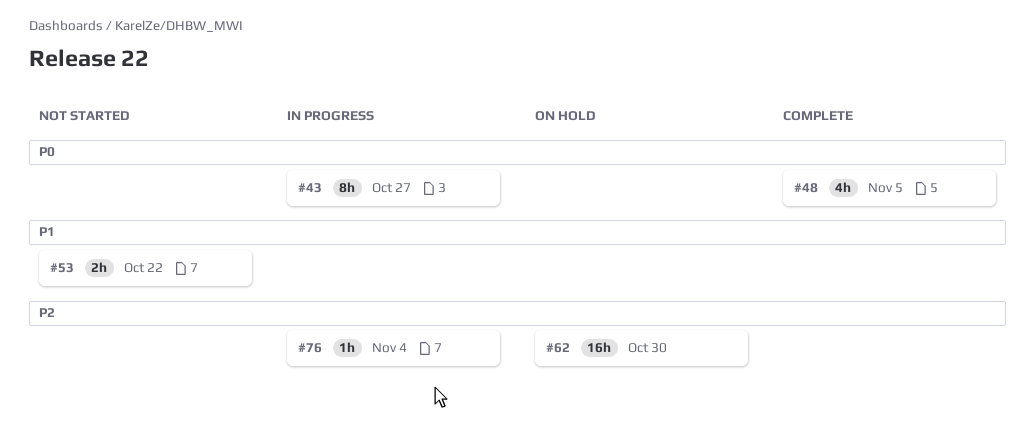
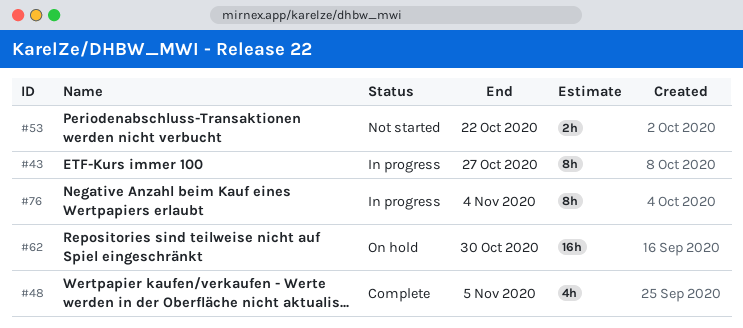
#76, estimate: 1h -> 8h

